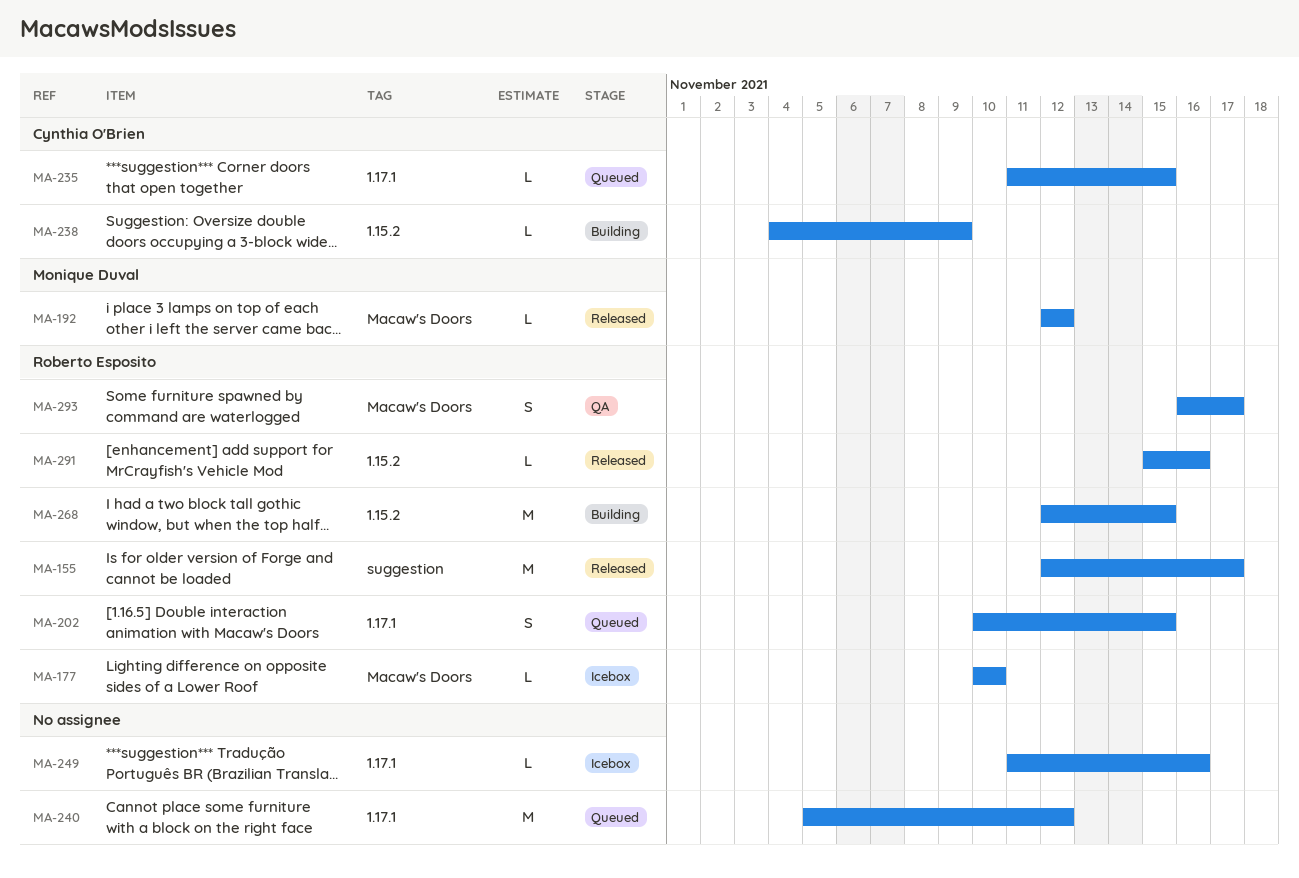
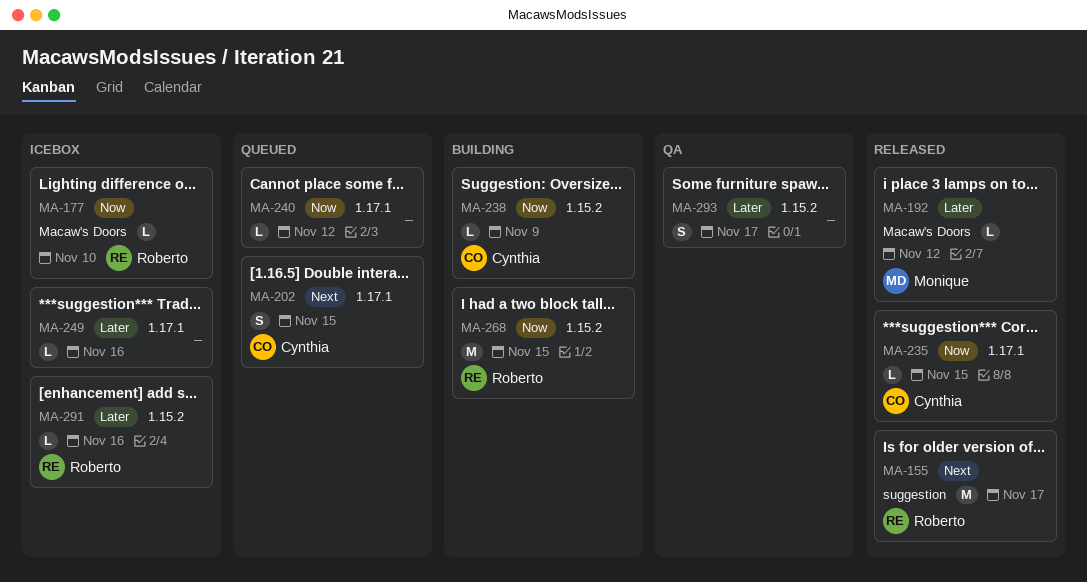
MA-202, owner: Roberto Esposito -> Cynthia O'Brien
MA-235, status: Queued -> Released
MA-240, estimate: M -> L
MA-291, status: Released -> Icebox
MA-293, owner: Roberto Esposito -> none
MA-293, label: Macaw's Doors -> 1.15.2

